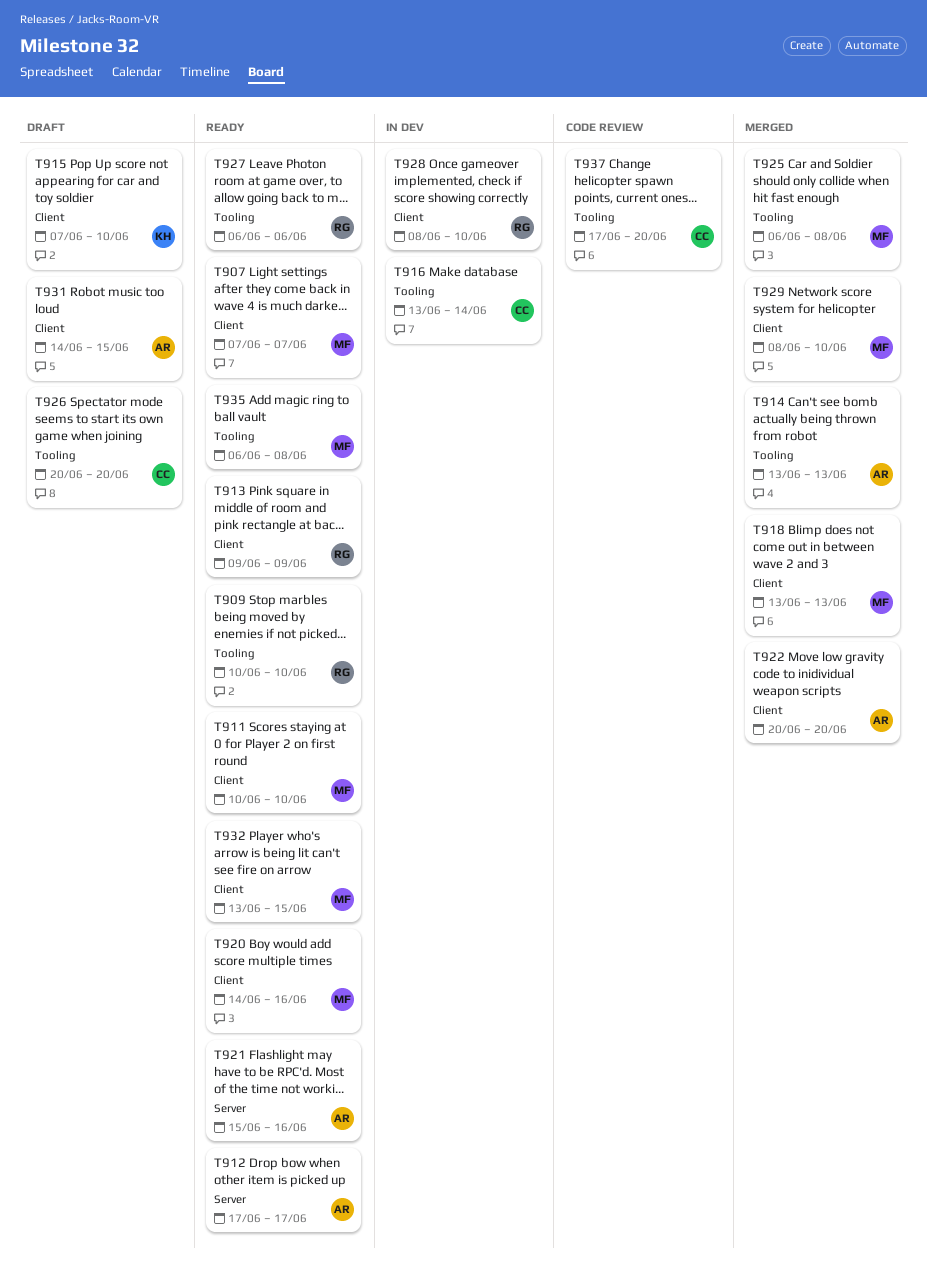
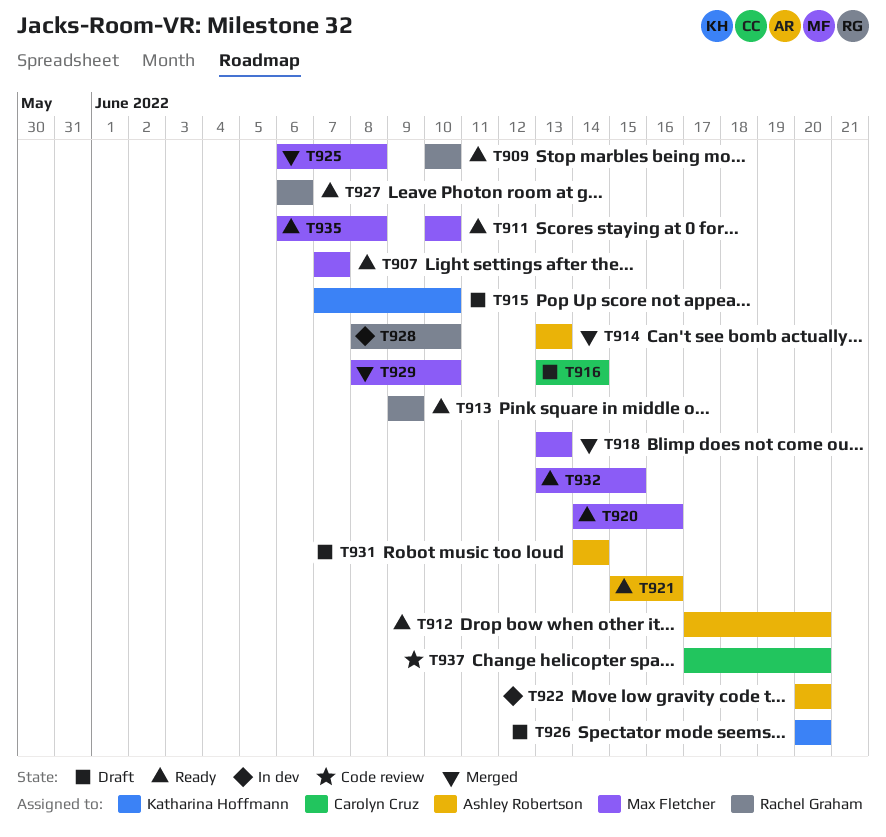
T912, due: Jun 17 -> Jun 20
T916, status: In dev -> Draft
T922, status: Merged -> In dev
T926, owner: Carolyn Cruz -> Katharina Hoffmann
T931, due: Jun 15 -> Jun 14

